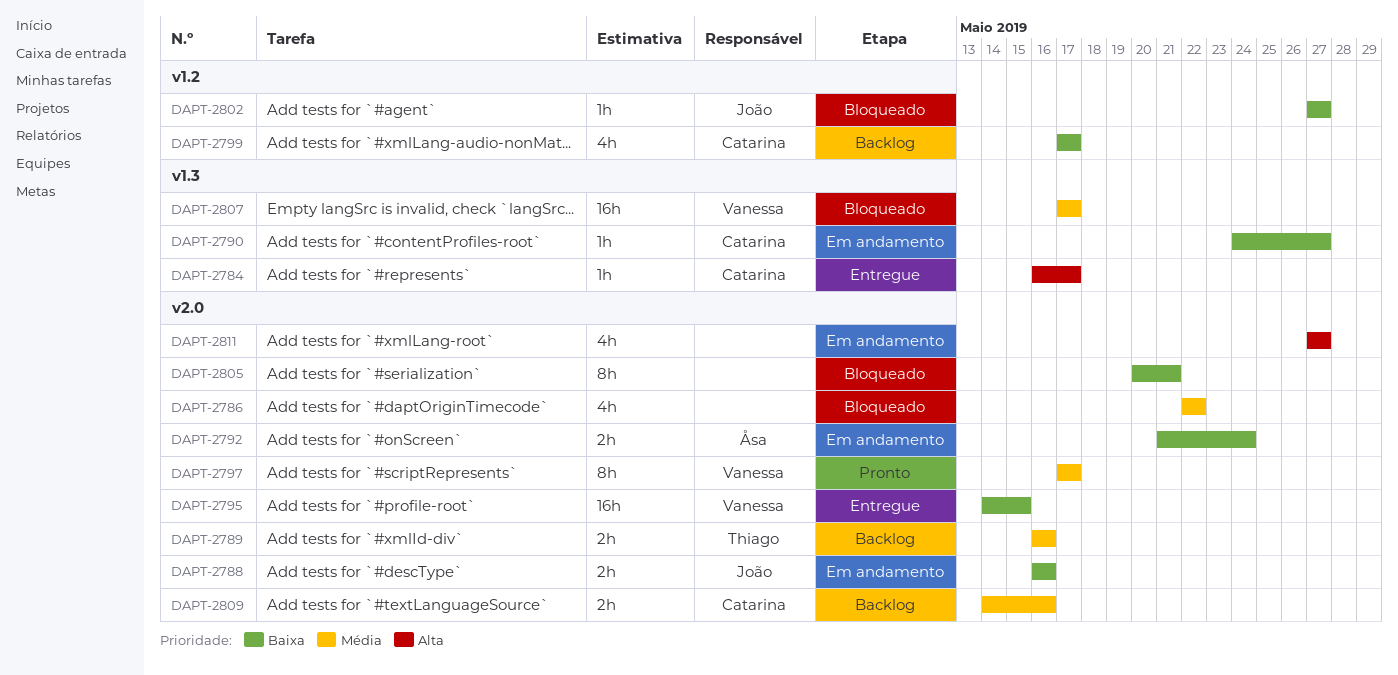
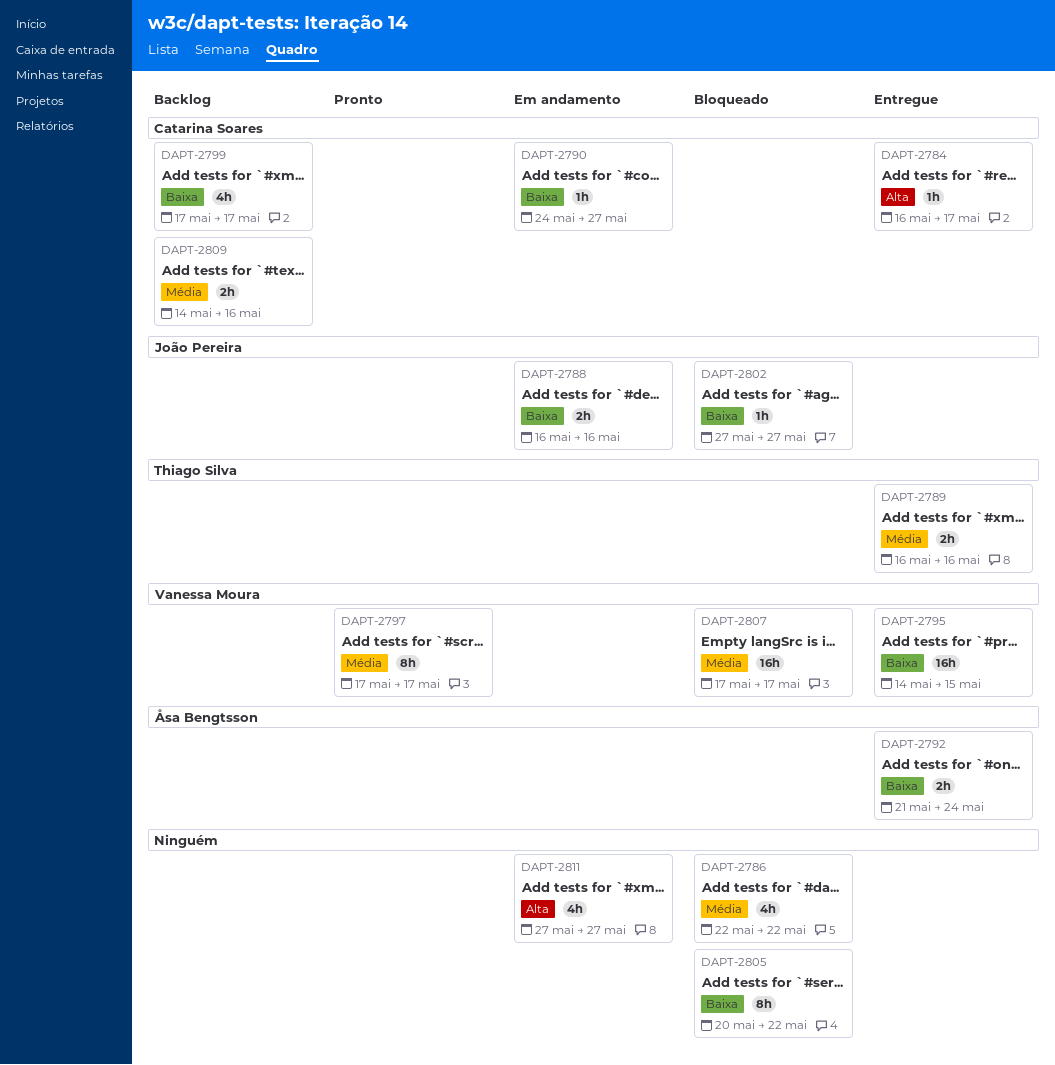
DAPT-2789, status: Backlog -> Entregue
DAPT-2792, status: Em andamento -> Entregue
DAPT-2805, due: May 21 -> May 22

